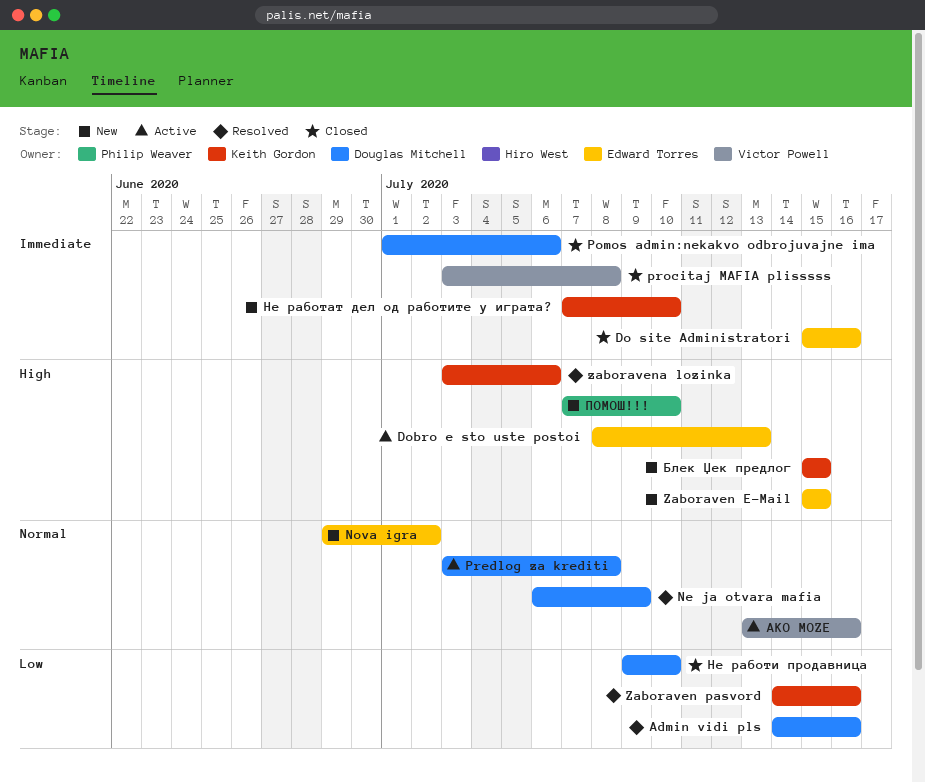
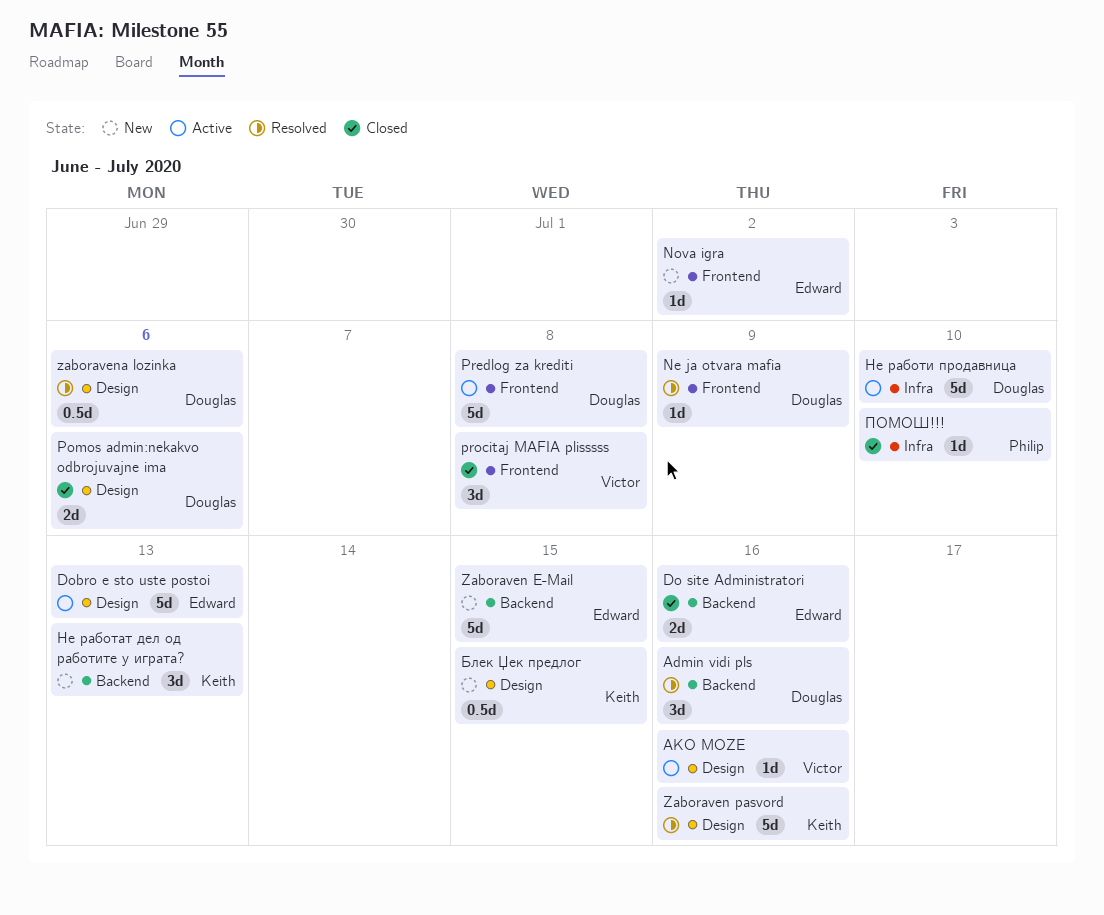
zaboravena lozinka, owner: Keith Gordon -> Douglas Mitchell
Не работат дел од работите у играта?, due: Jul 10 -> Jul 13
Не работи продавница, status: Closed -> Active
ПОМОШ!!!, status: New -> Closed

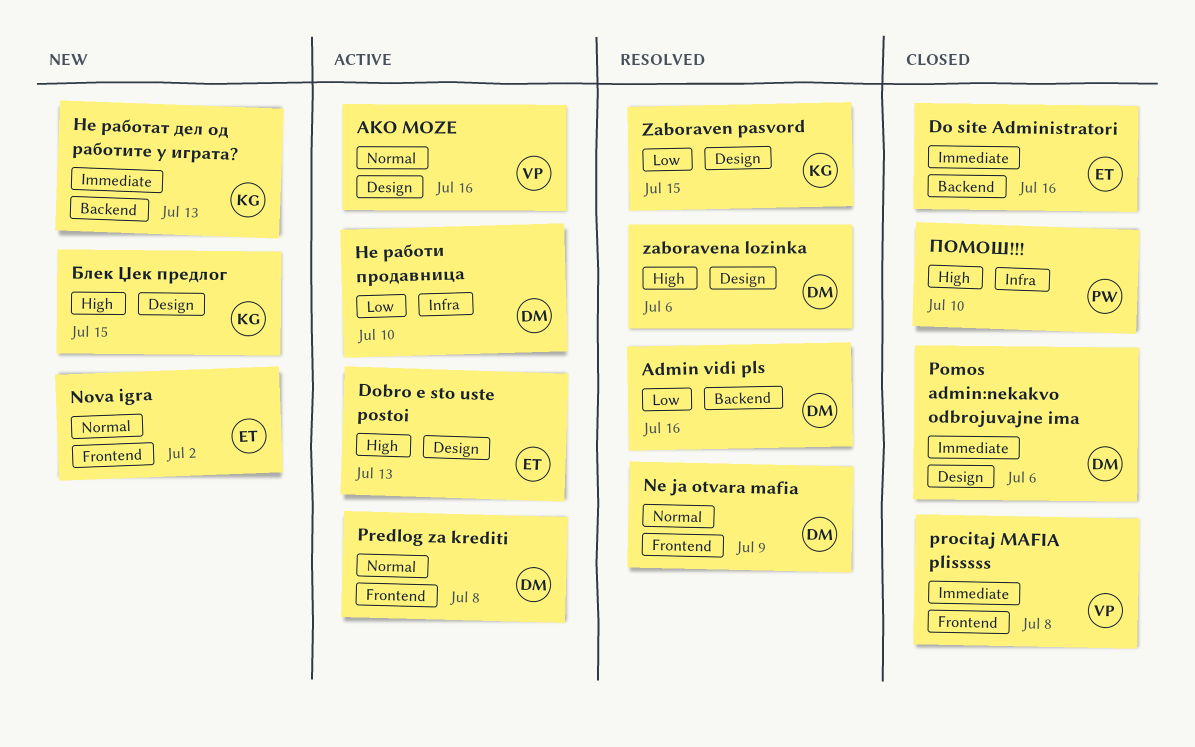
Zaboraven E-Mail: present -> none
Zaboraven pasvord, due: Jul 16 -> Jul 15

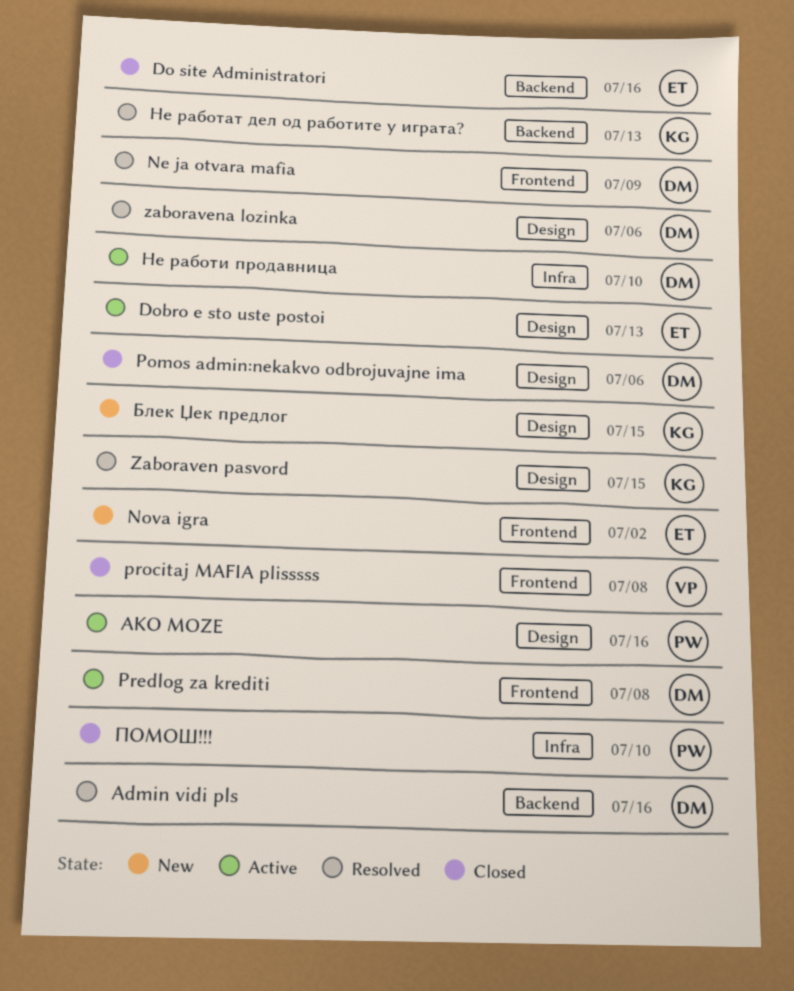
AKO MOZE, owner: VP -> PW
Не работат дел од работите у играта?, status: New -> Resolved

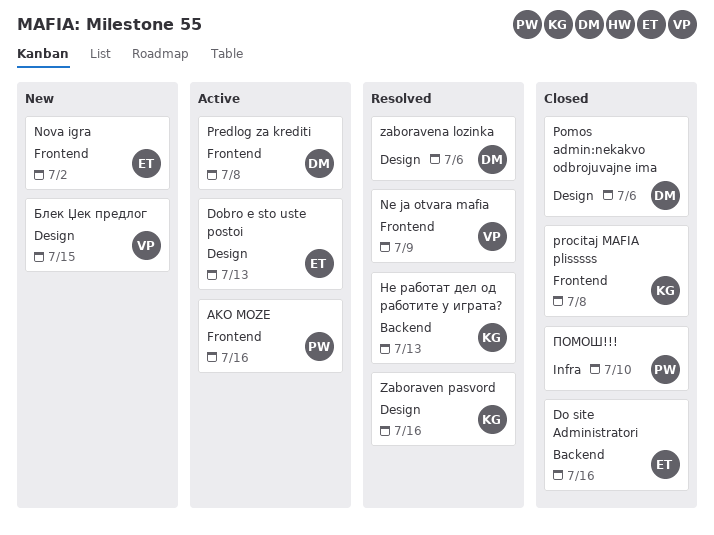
Admin vidi pls: present -> none
AKO MOZE, label: Design -> Frontend
Ne ja otvara mafia, owner: DM -> VP
procitaj MAFIA plisssss, owner: VP -> KG
Zaboraven pasvord, due: Jul 15 -> Jul 16
Блек Џек предлог, owner: KG -> VP
Не работи продавница: present -> none

